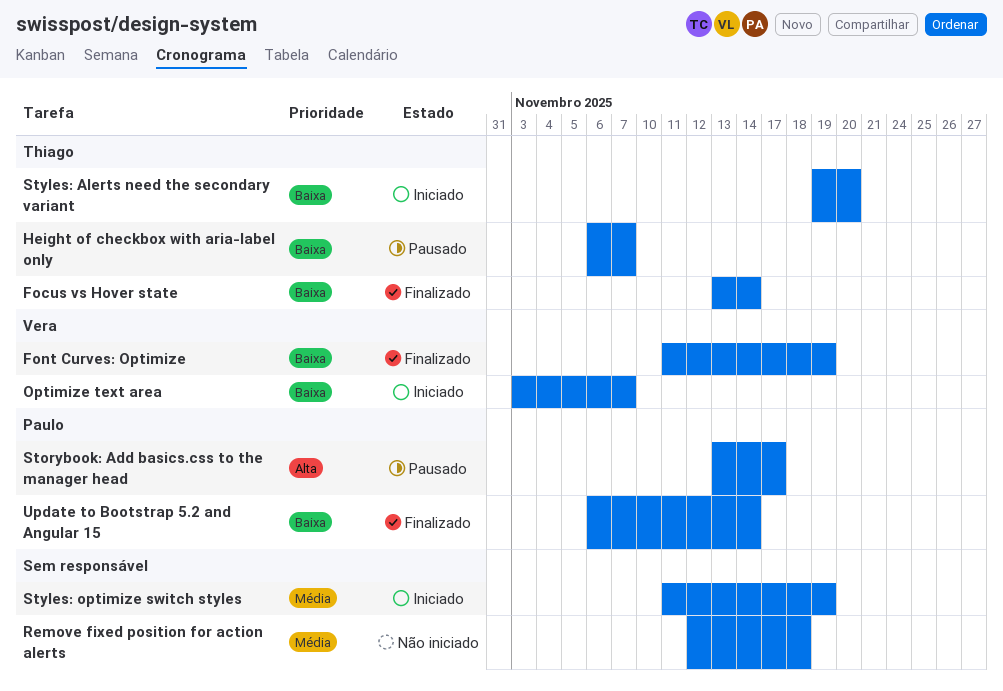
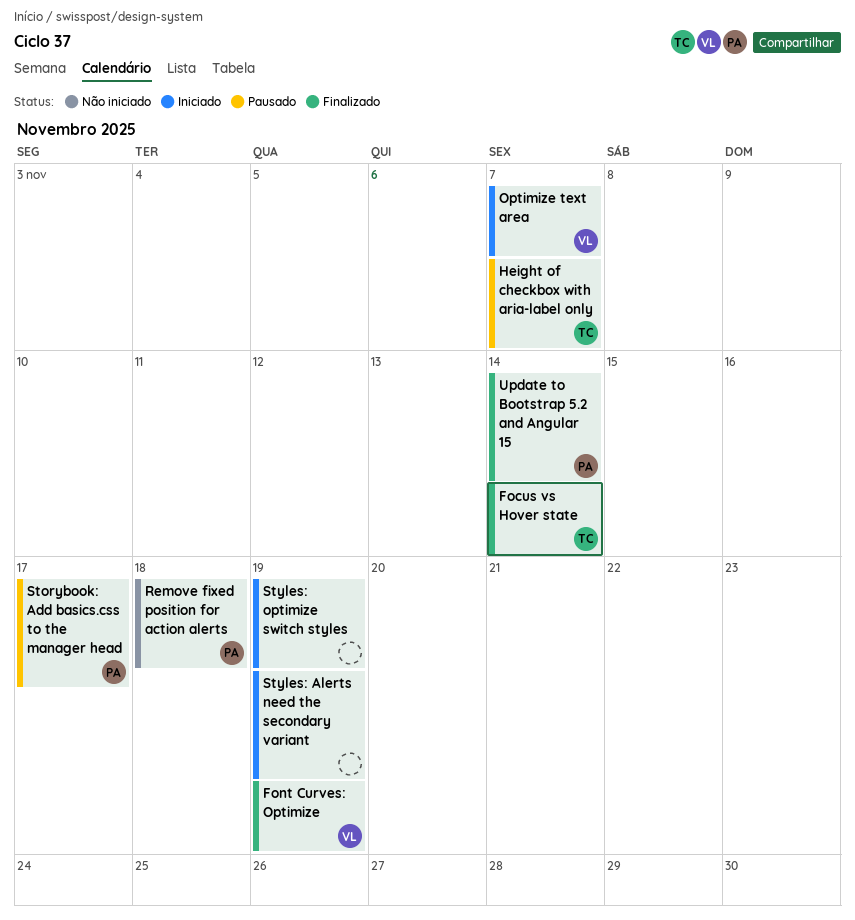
Remove fixed position for action alerts, owner: none -> Paulo
Styles: Alerts need the secondary variant, owner: Thiago -> none
Styles: Alerts need the secondary variant, due: Nov 20 -> Nov 19

